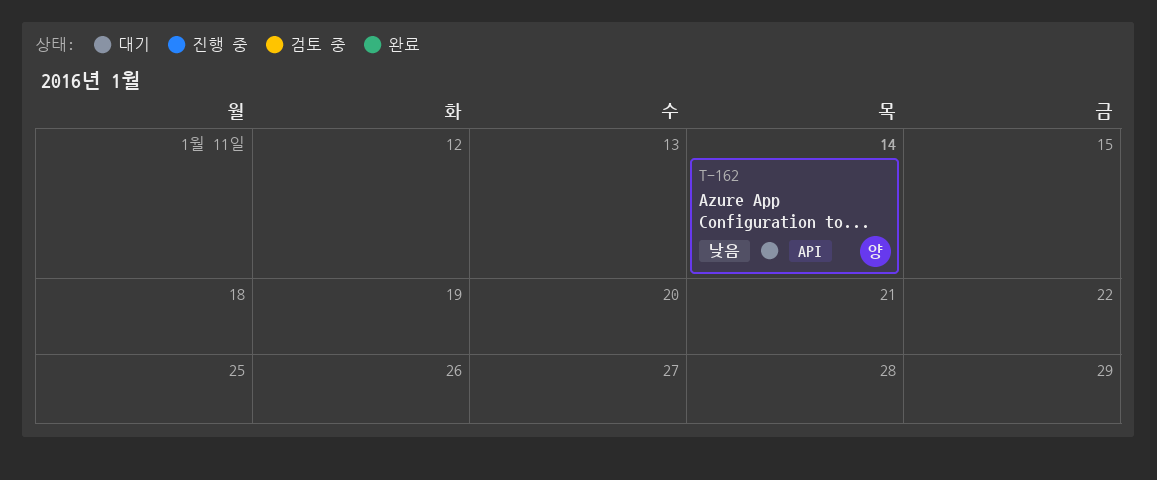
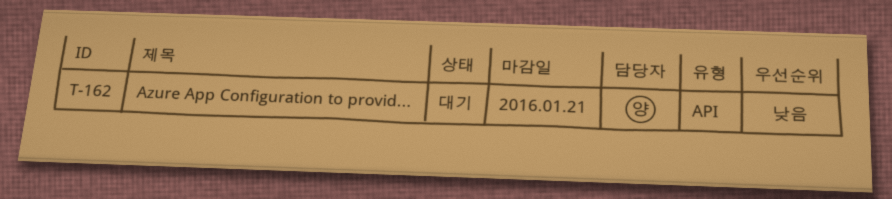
T-162, due: Jan 14 -> Jan 21

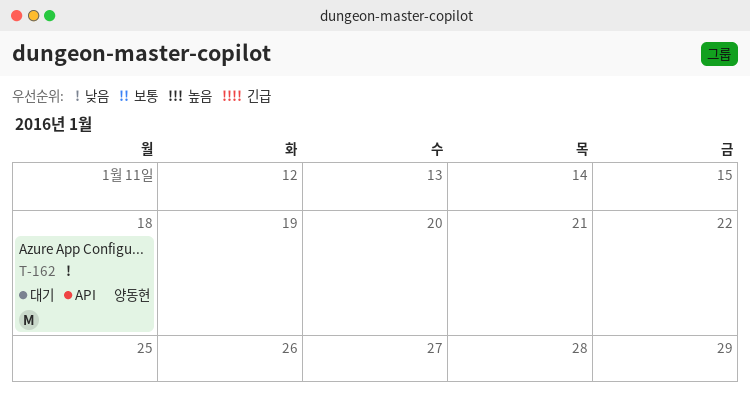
T-162, due: Jan 21 -> Jan 18

